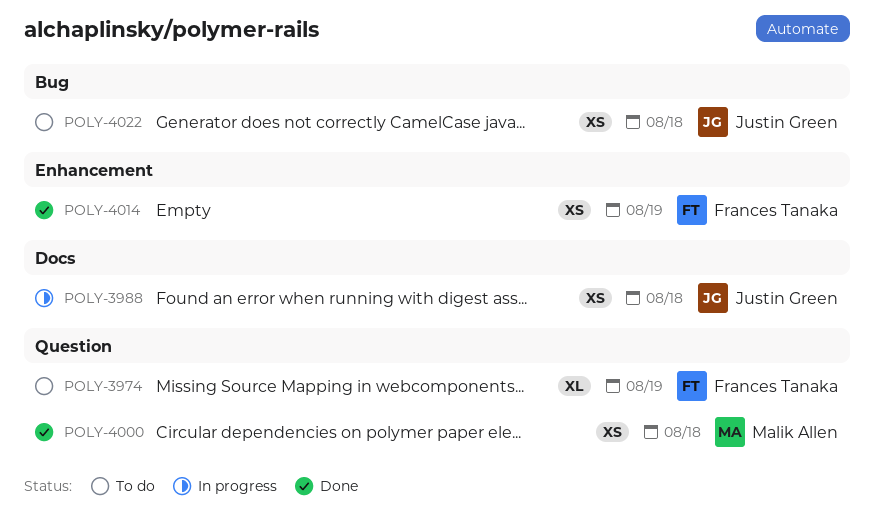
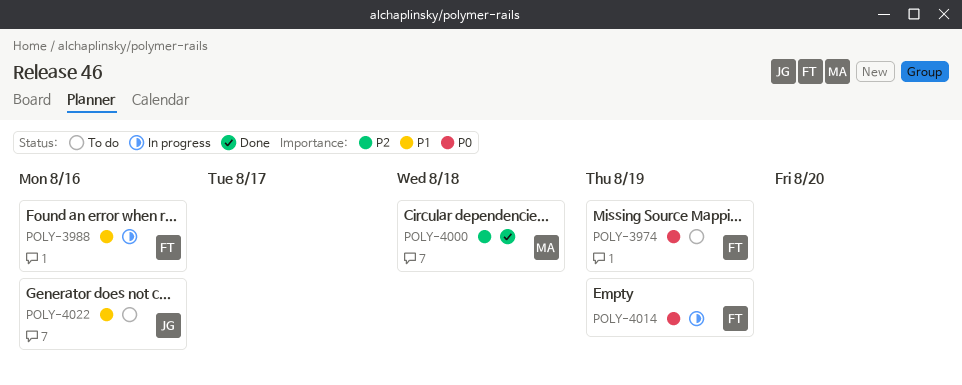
POLY-3988, owner: Justin Green -> Frances Tanaka
POLY-3988, due: Aug 18 -> Aug 16
POLY-4014, status: Done -> In progress
POLY-4022, due: Aug 18 -> Aug 16

